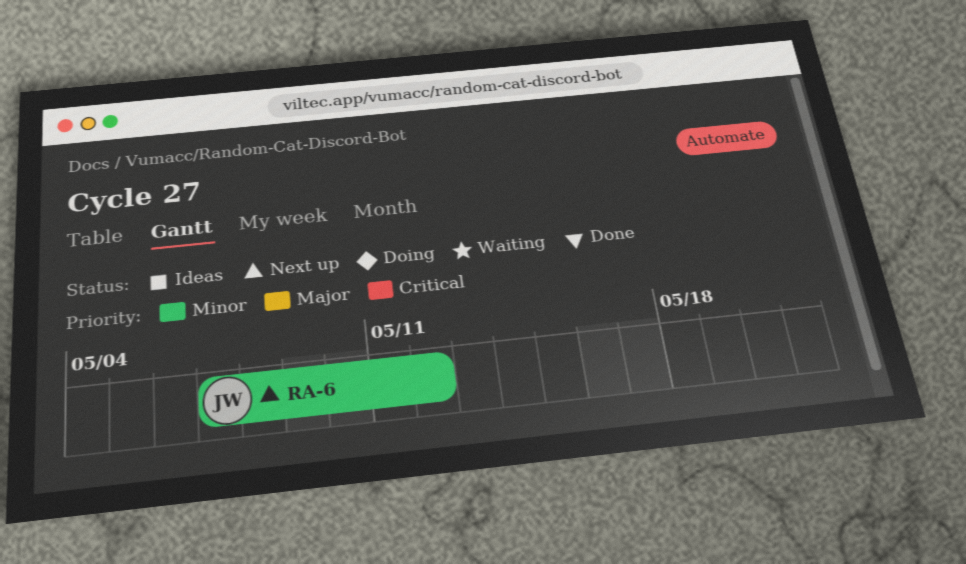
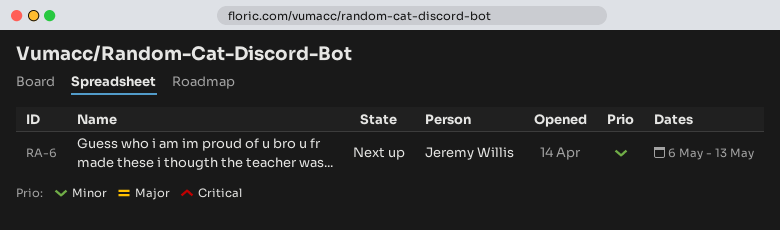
RA-6, start: May 7 -> May 6
RA-6, due: May 12 -> May 13

